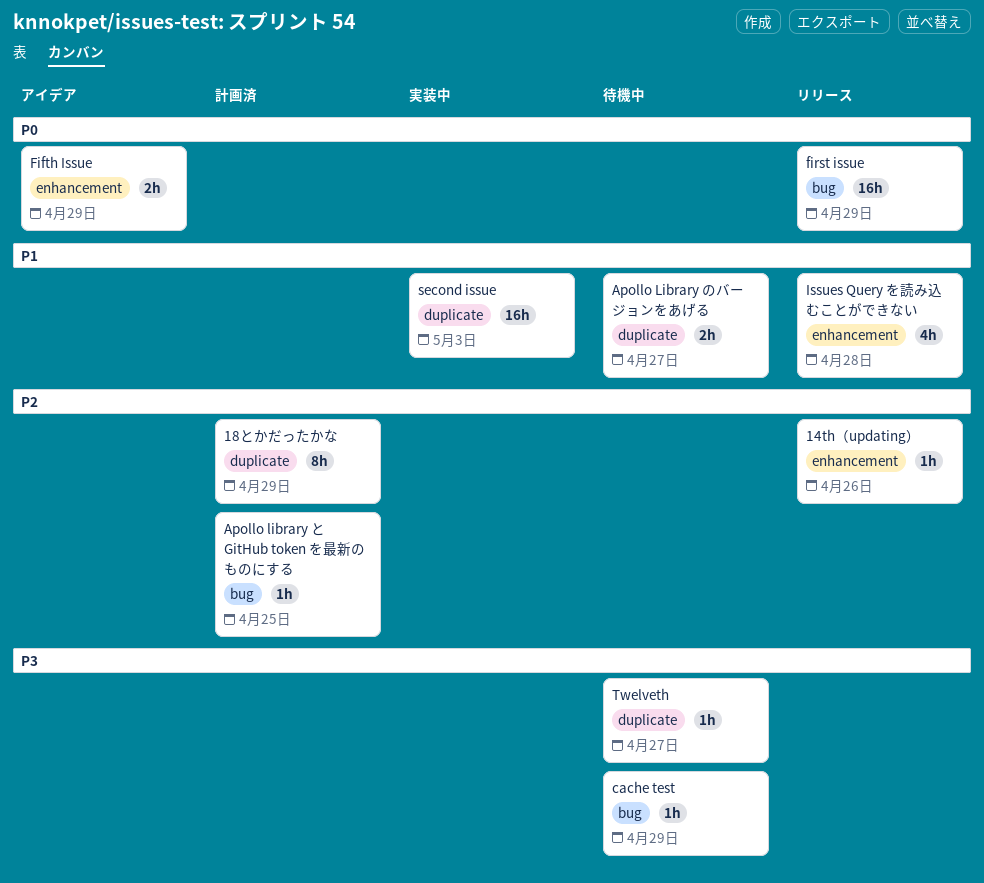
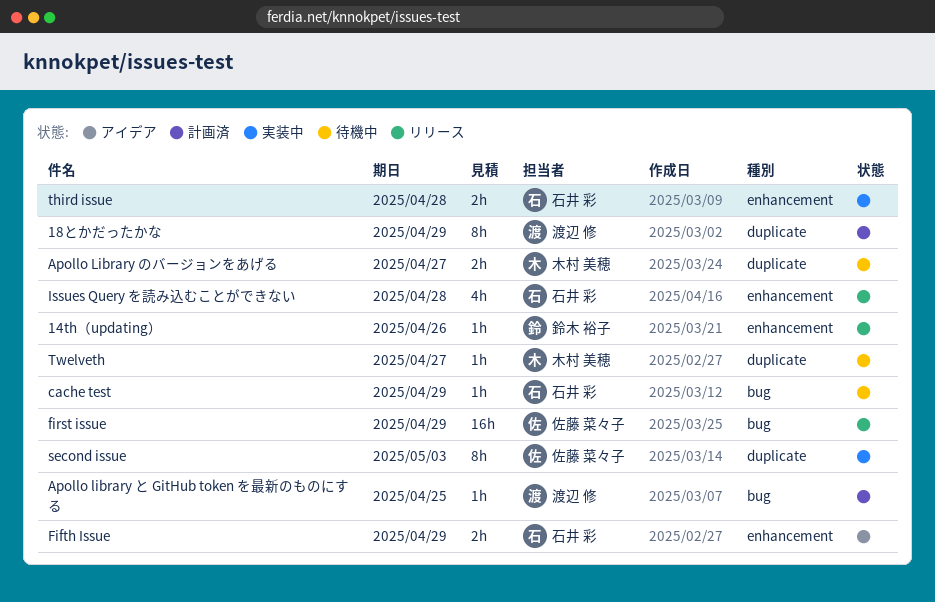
second issue, estimate: 16h -> 8h
third issue: none -> present

